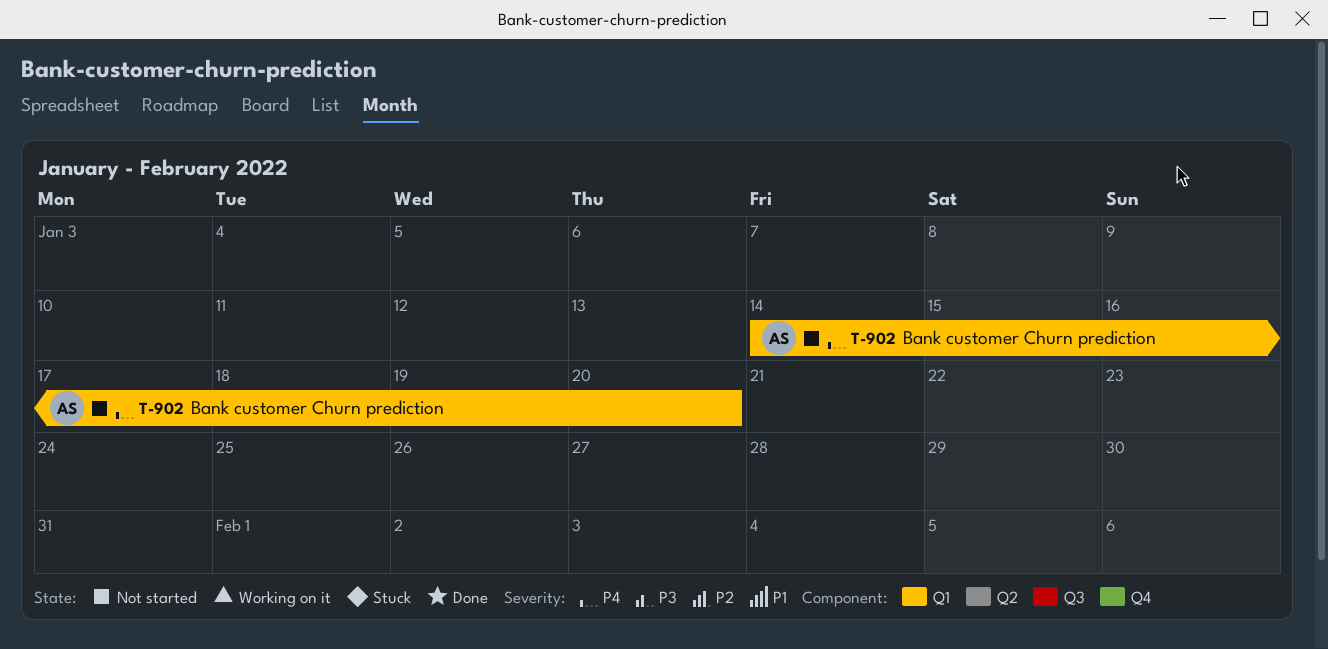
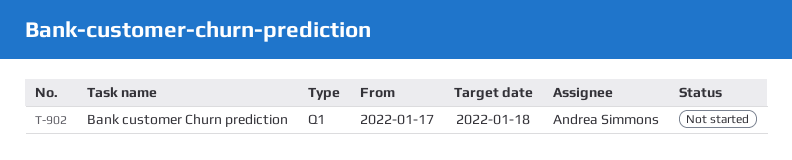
T-902, start: Jan 14 -> Jan 17
T-902, due: Jan 20 -> Jan 18

